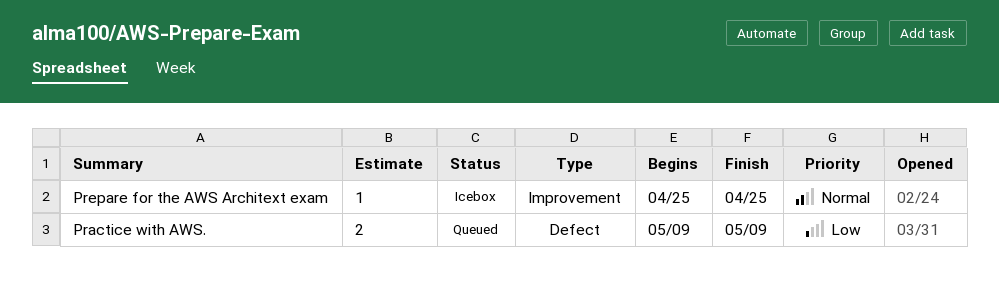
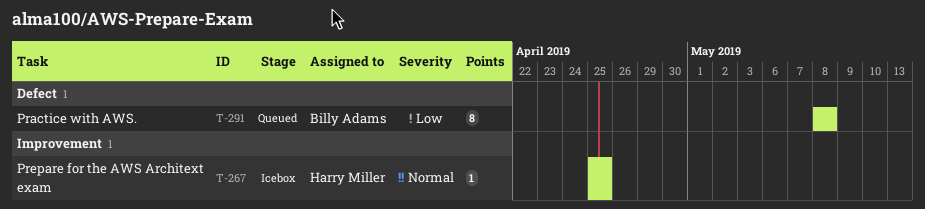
Practice with AWS., estimate: 2 -> 8
Practice with AWS., start: May 9 -> May 8
Practice with AWS., due: May 9 -> May 8

